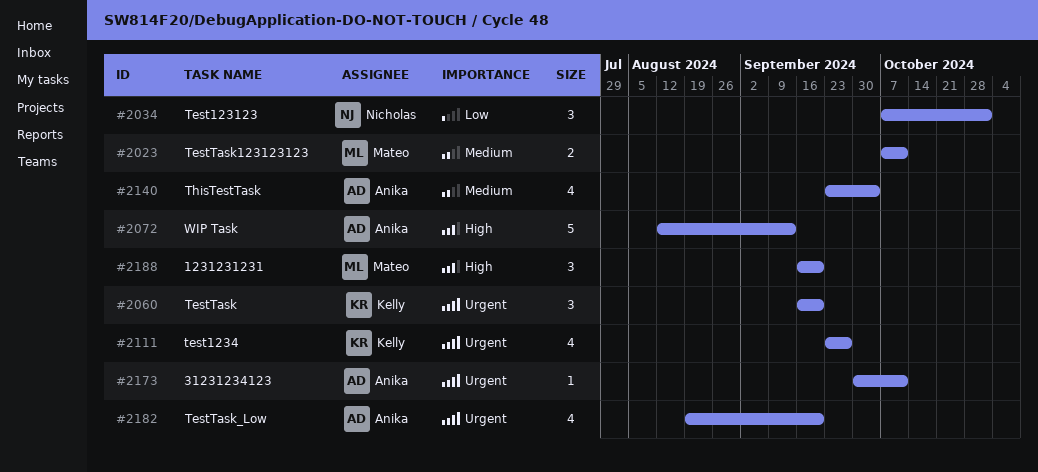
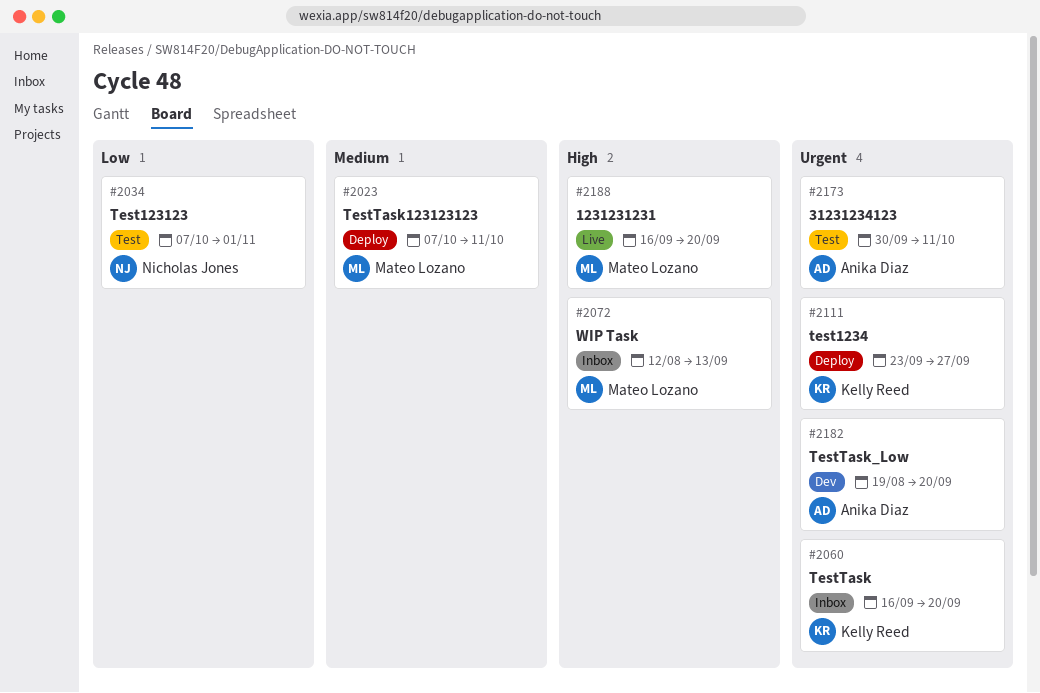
#2072, owner: Anika Diaz -> Mateo Lozano
#2140: present -> none

